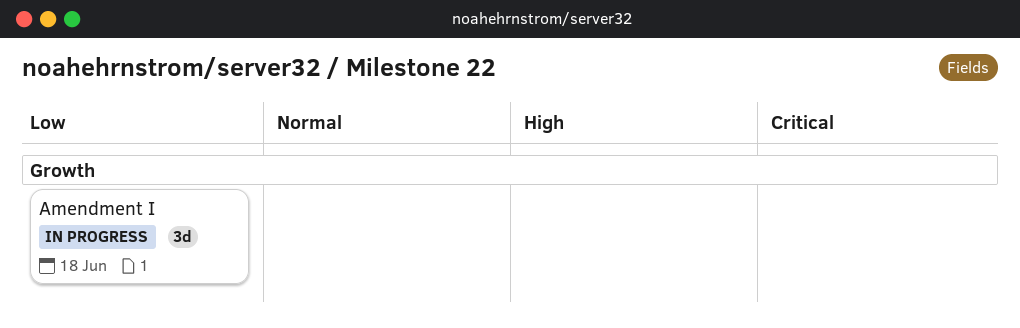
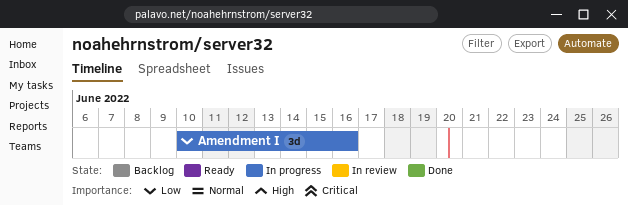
Amendment I, due: Jun 18 -> Jun 16

